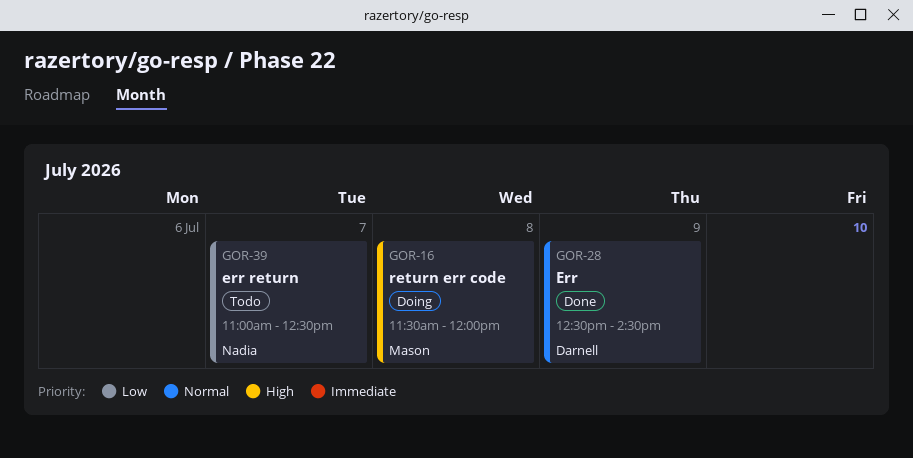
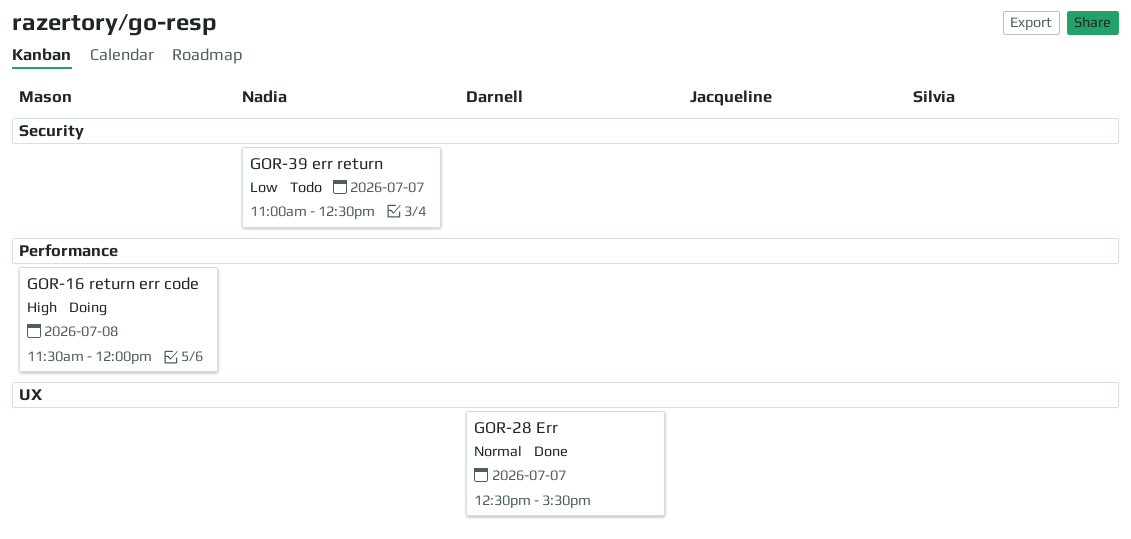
GOR-28, day: Jul 9 -> Jul 7
GOR-28, ends: 14:30 -> 15:30

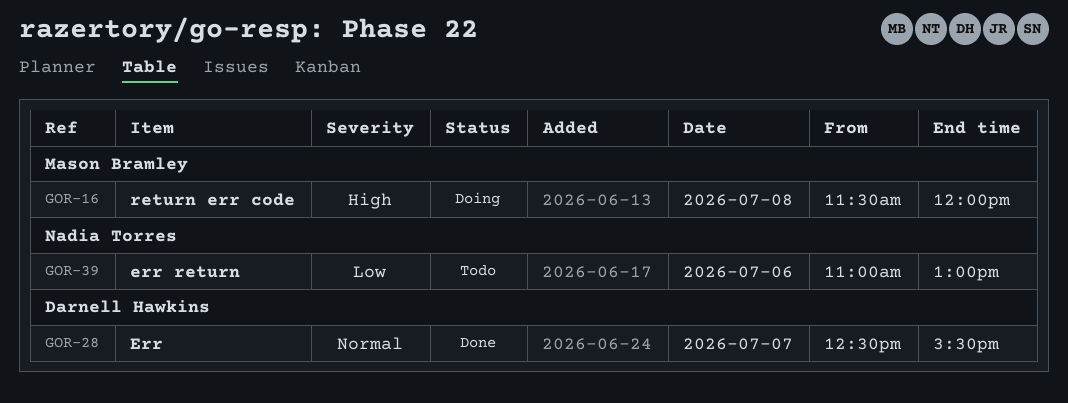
GOR-39, day: Jul 7 -> Jul 6
GOR-39, ends: 12:30 -> 13:00

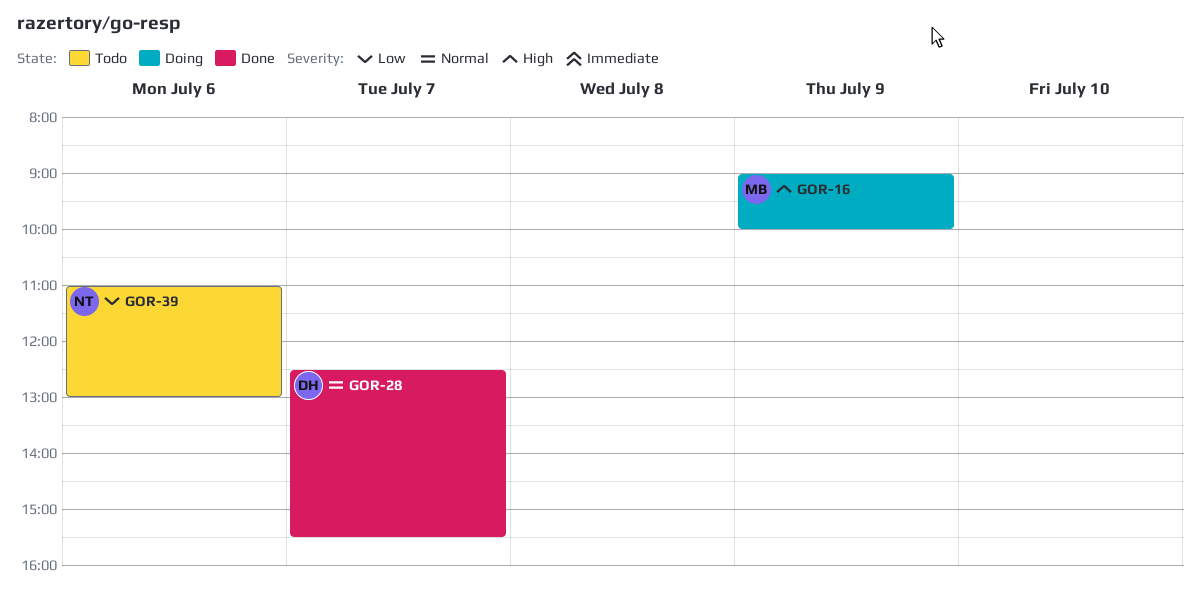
GOR-16, day: Jul 8 -> Jul 9
GOR-16, begins: 11:30 -> 09:00
GOR-16, ends: 12:00 -> 10:00

